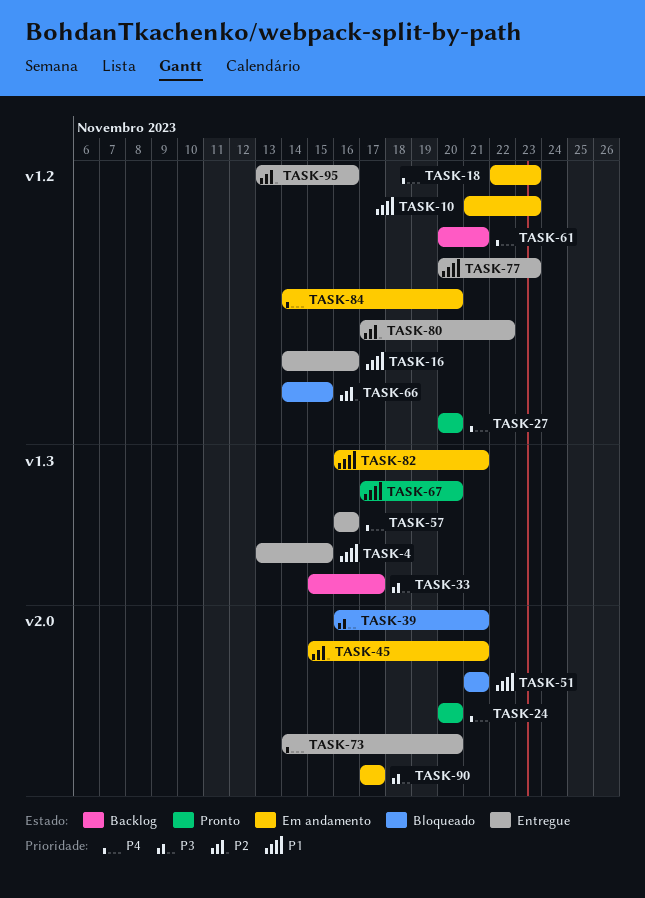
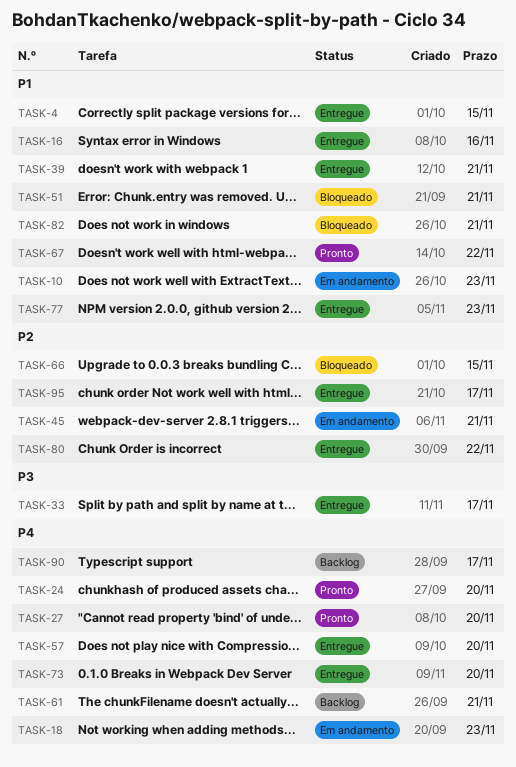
TASK-33, status: Backlog -> Entregue
TASK-39, status: Bloqueado -> Entregue
TASK-39, priority: P3 -> P1
TASK-57, due: Nov 16 -> Nov 20
TASK-67, due: Nov 20 -> Nov 22
TASK-82, status: Em andamento -> Bloqueado
TASK-84: present -> none
TASK-90, status: Em andamento -> Backlog
TASK-90, priority: P3 -> P4
TASK-95, due: Nov 16 -> Nov 17

